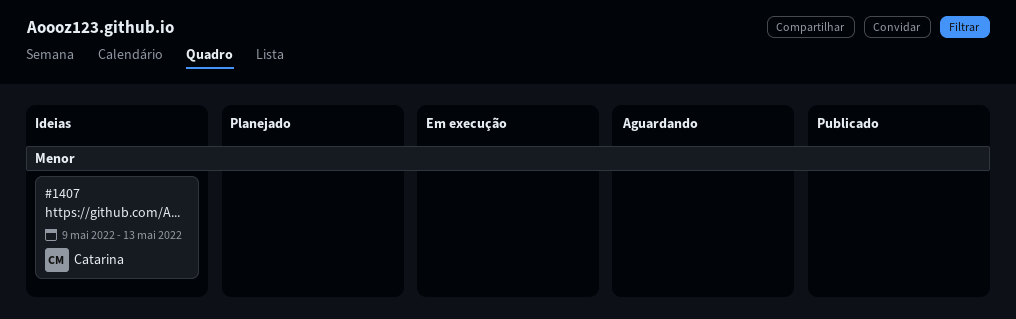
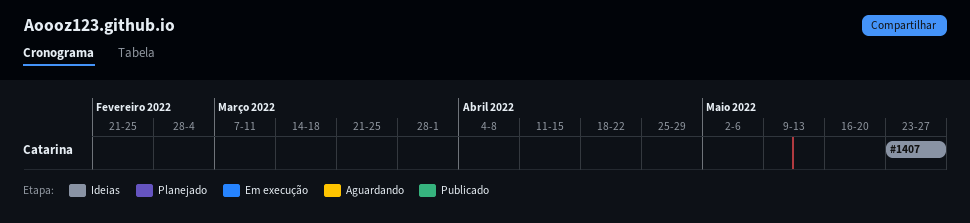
#1407, start: May 9 -> May 23
#1407, due: May 13 -> May 27

